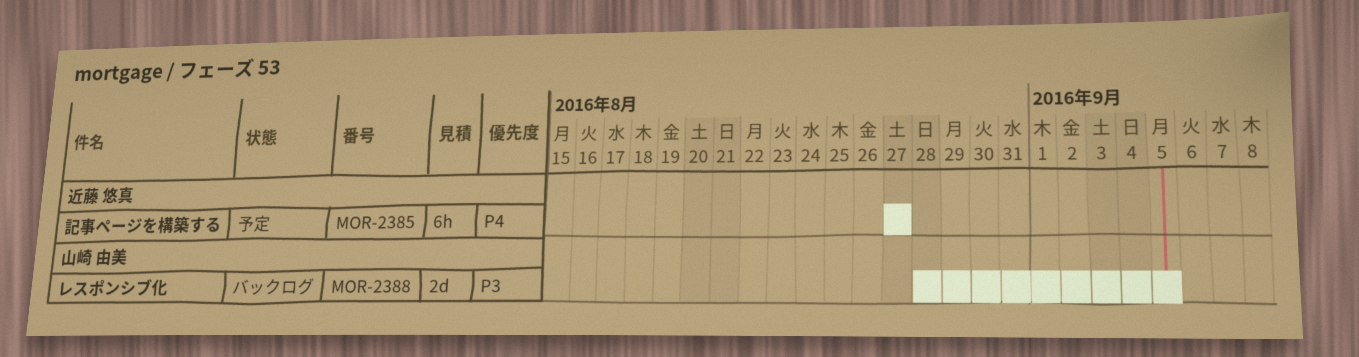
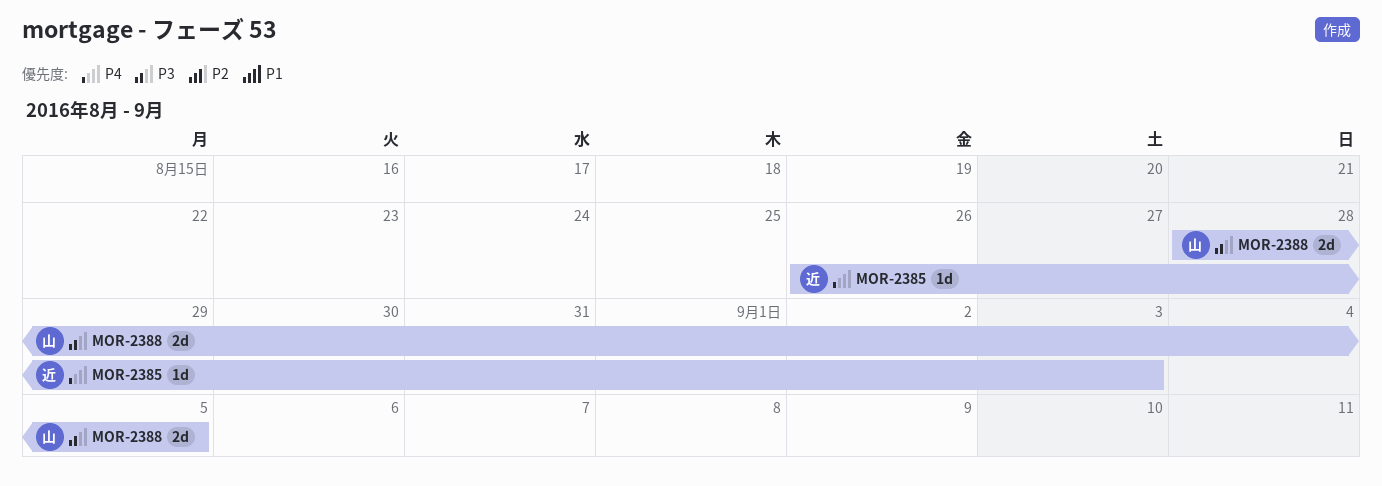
MOR-2385, estimate: 6h -> 1d
MOR-2385, start: Aug 27 -> Aug 26
MOR-2385, due: Aug 27 -> Sep 3

